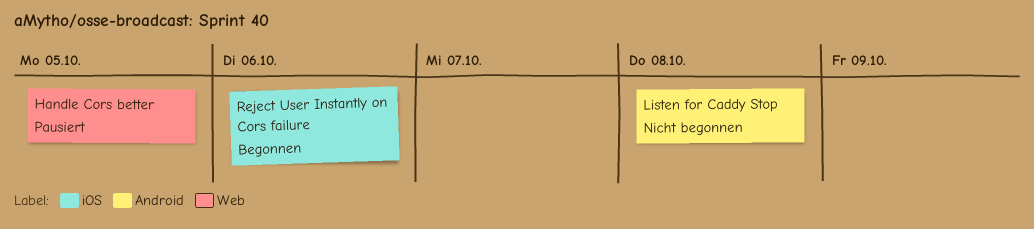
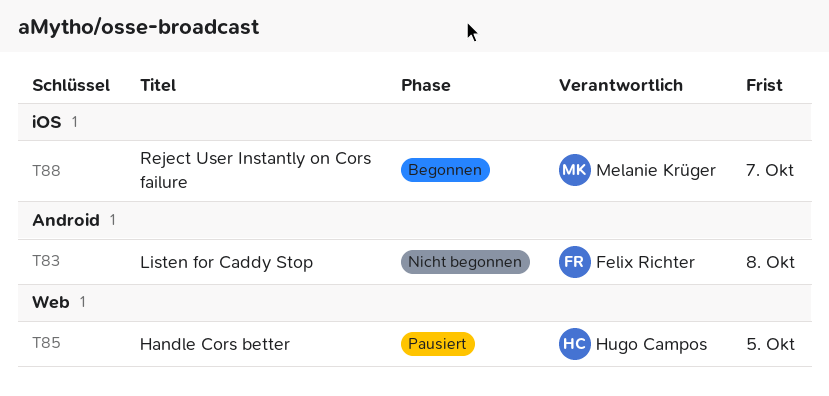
Reject User Instantly on Cors failure, due: Oct 6 -> Oct 7

